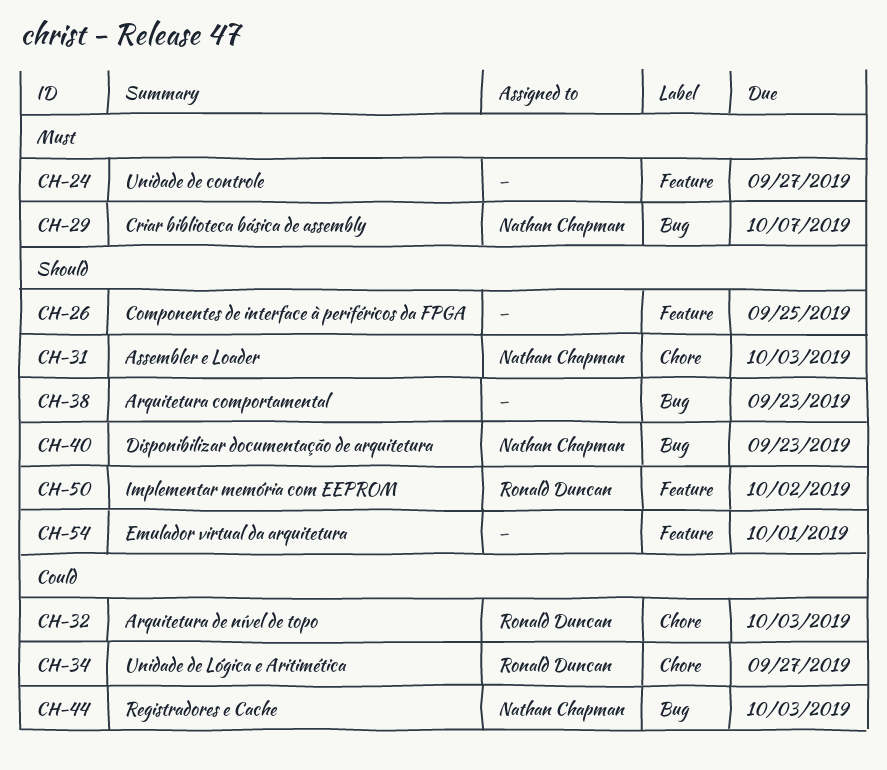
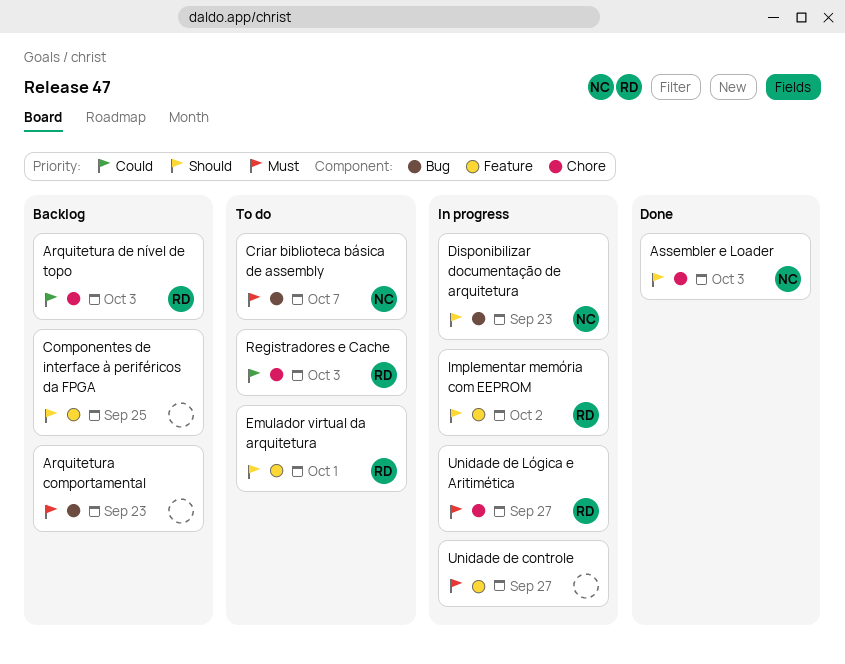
Arquitetura comportamental, priority: Should -> Must
Emulador virtual da arquitetura, owner: none -> Ronald Duncan
Registradores e Cache, owner: Nathan Chapman -> Ronald Duncan
Registradores e Cache, label: Bug -> Chore
Unidade de Lógica e Aritimética, priority: Could -> Must

